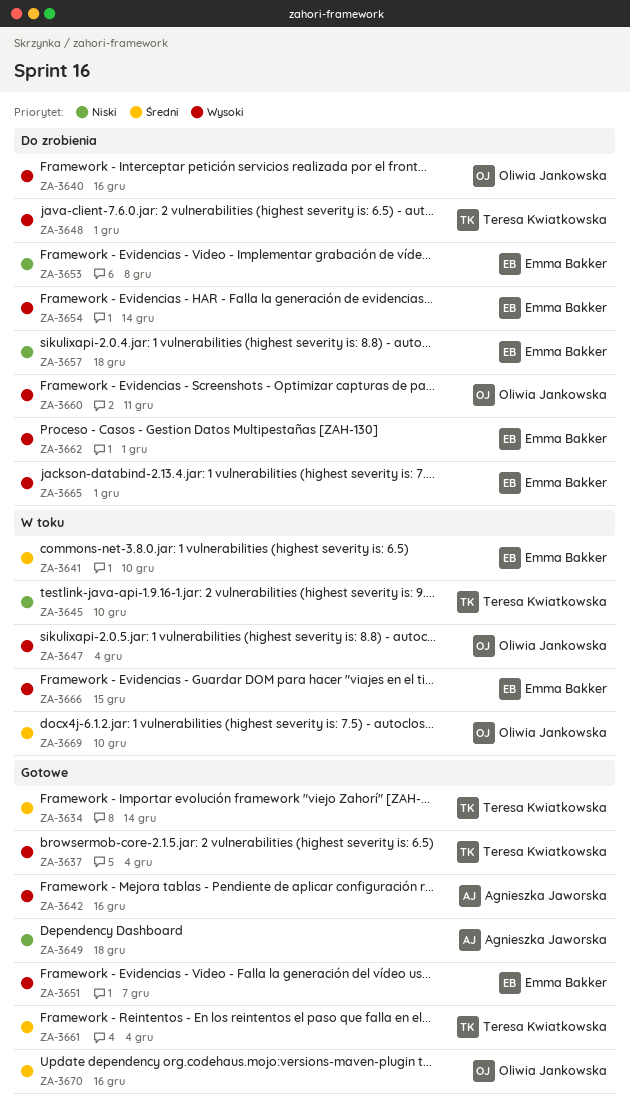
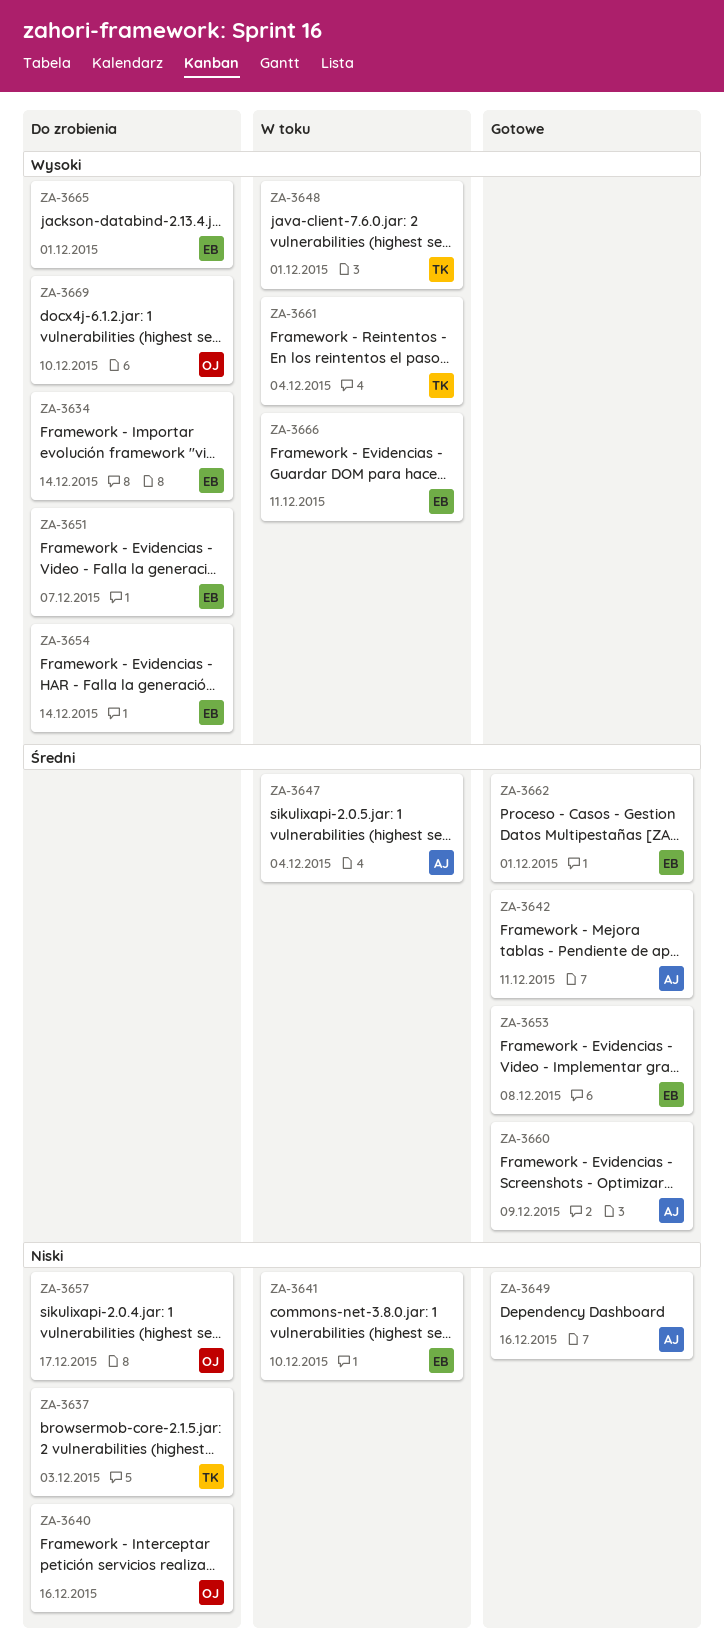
ZA-3634, status: Gotowe -> Do zrobienia
ZA-3634, owner: Teresa Kwiatkowska -> Emma Bakker
ZA-3634, priority: Średni -> Wysoki
ZA-3637, status: Gotowe -> Do zrobienia
ZA-3637, priority: Wysoki -> Niski
ZA-3637, due: Dec 4 -> Dec 3
ZA-3640, priority: Wysoki -> Niski
ZA-3641, priority: Średni -> Niski
ZA-3642, priority: Wysoki -> Średni
ZA-3642, due: Dec 16 -> Dec 11
ZA-3645: present -> none
ZA-3647, owner: Oliwia Jankowska -> Agnieszka Jaworska
ZA-3647, priority: Wysoki -> Średni
ZA-3648, status: Do zrobienia -> W toku
ZA-3649, due: Dec 18 -> Dec 16
ZA-3651, status: Gotowe -> Do zrobienia
ZA-3653, status: Do zrobienia -> Gotowe
ZA-3653, priority: Niski -> Średni
ZA-3657, owner: Emma Bakker -> Oliwia Jankowska
ZA-3657, due: Dec 18 -> Dec 17
ZA-3660, status: Do zrobienia -> Gotowe
ZA-3660, owner: Oliwia Jankowska -> Agnieszka Jaworska
ZA-3660, priority: Wysoki -> Średni
ZA-3660, due: Dec 11 -> Dec 9
ZA-3661, status: Gotowe -> W toku
ZA-3661, priority: Średni -> Wysoki
ZA-3662, status: Do zrobienia -> Gotowe
ZA-3662, priority: Wysoki -> Średni
ZA-3666, due: Dec 15 -> Dec 11
ZA-3669, status: W toku -> Do zrobienia
ZA-3669, priority: Średni -> Wysoki
ZA-3670: present -> none

